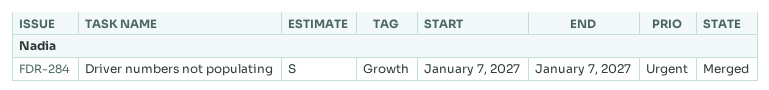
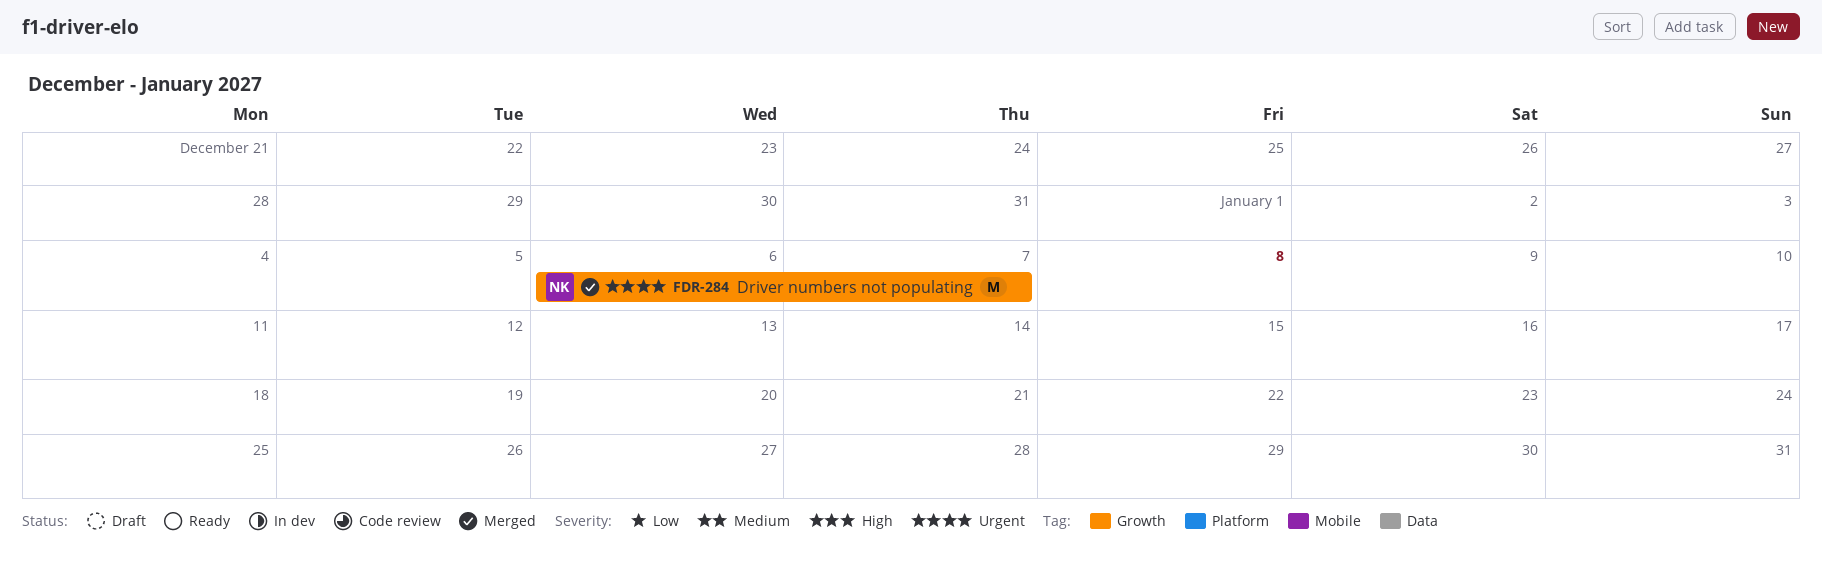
FDR-284, estimate: S -> M
FDR-284, start: Jan 7 -> Jan 6

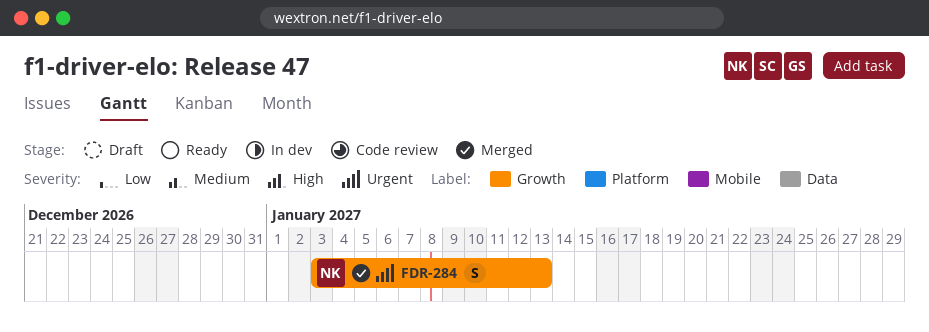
FDR-284, estimate: M -> S
FDR-284, start: Jan 6 -> Jan 3
FDR-284, due: Jan 7 -> Jan 13

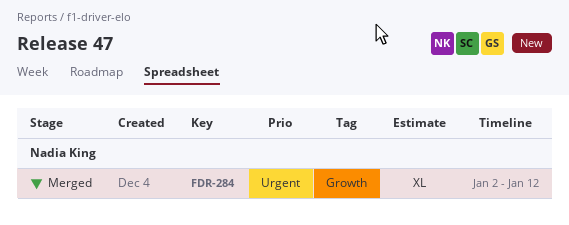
FDR-284, estimate: S -> XL
FDR-284, start: Jan 3 -> Jan 2
FDR-284, due: Jan 13 -> Jan 12

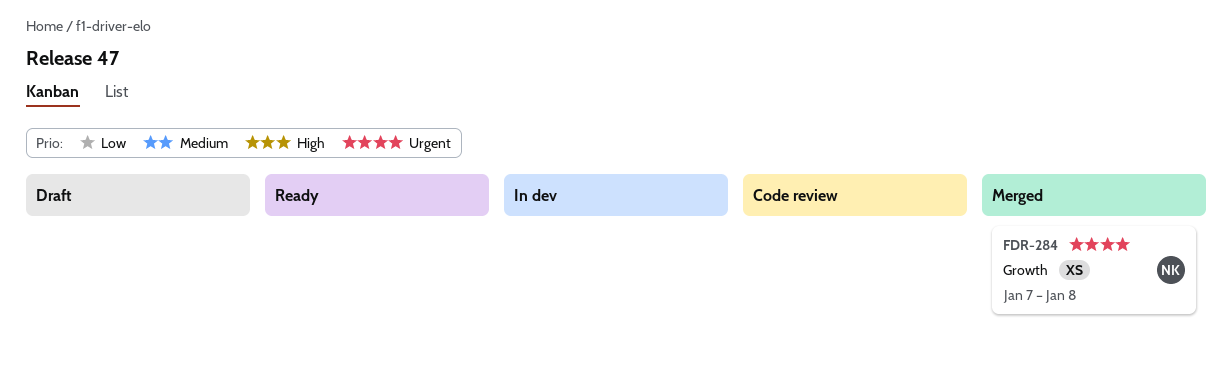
FDR-284, estimate: XL -> XS
FDR-284, start: Jan 2 -> Jan 7
FDR-284, due: Jan 12 -> Jan 8

